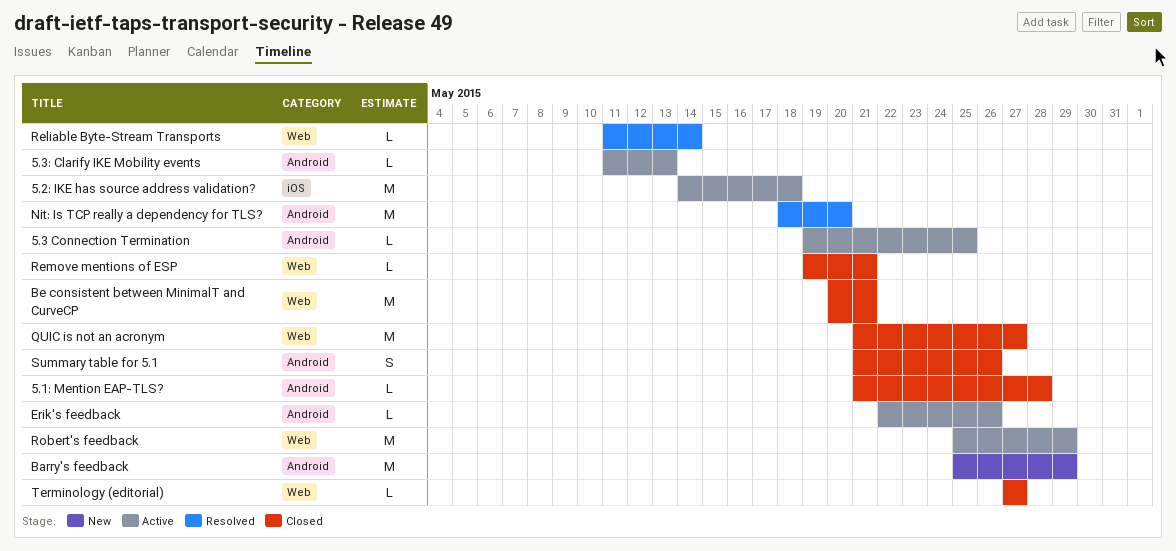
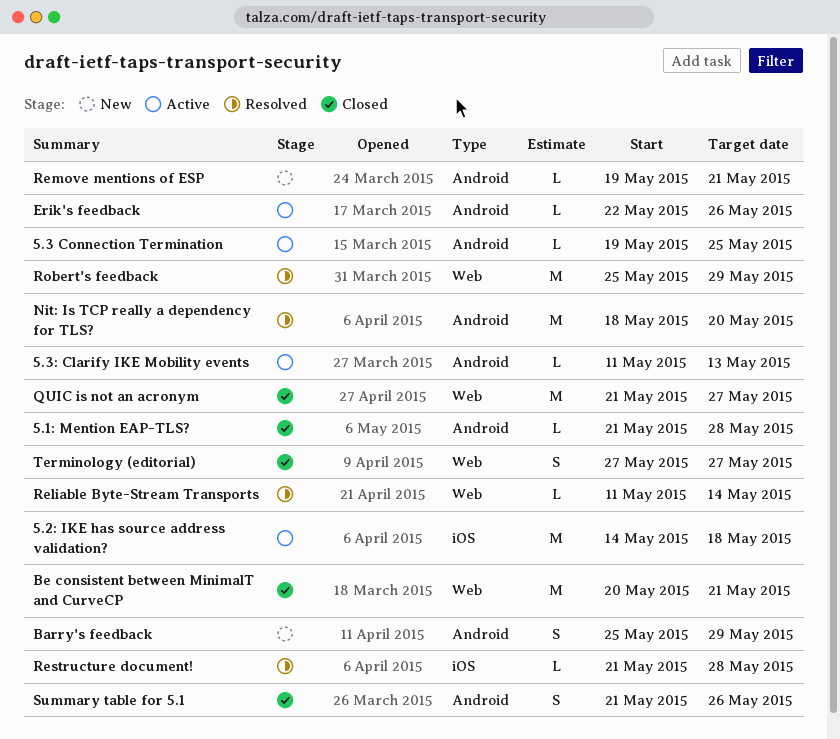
Barry's feedback, estimate: M -> S
Remove mentions of ESP, status: Closed -> New
Remove mentions of ESP, label: Web -> Android
Restructure document!: none -> present
Robert's feedback, status: Active -> Resolved
Terminology (editorial), estimate: L -> S

